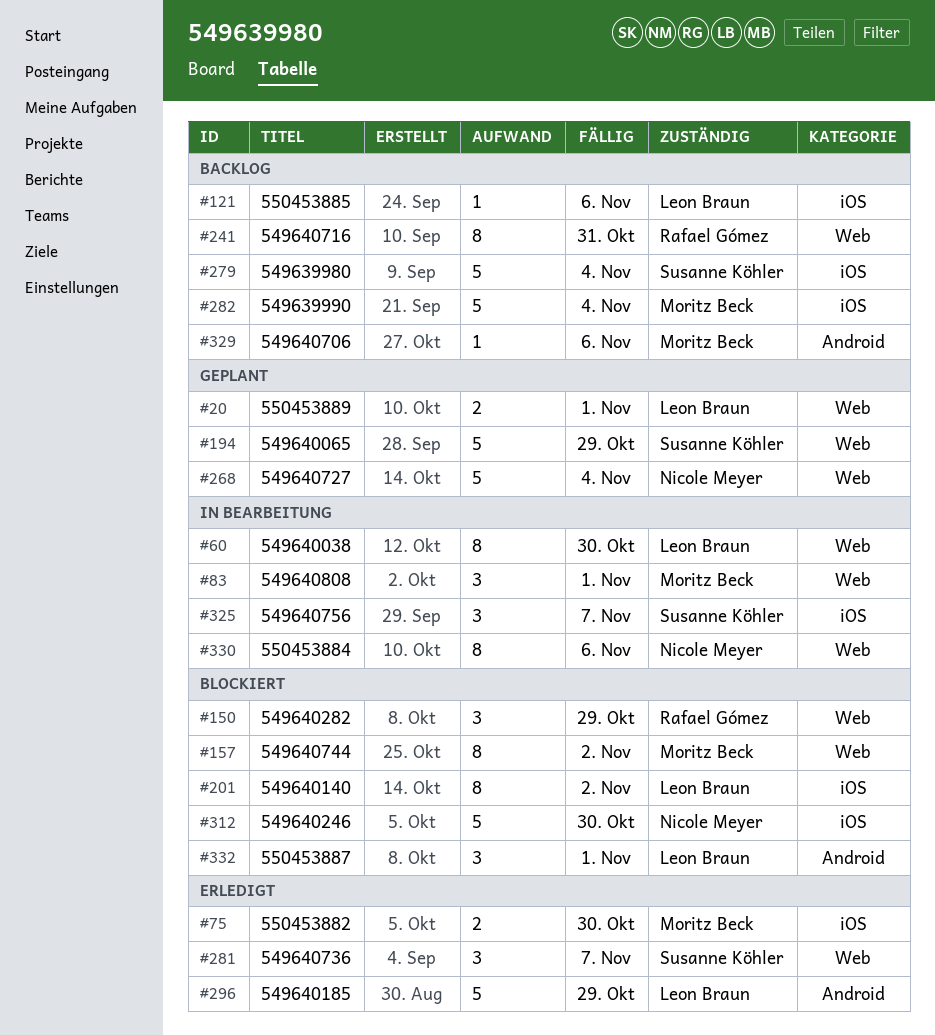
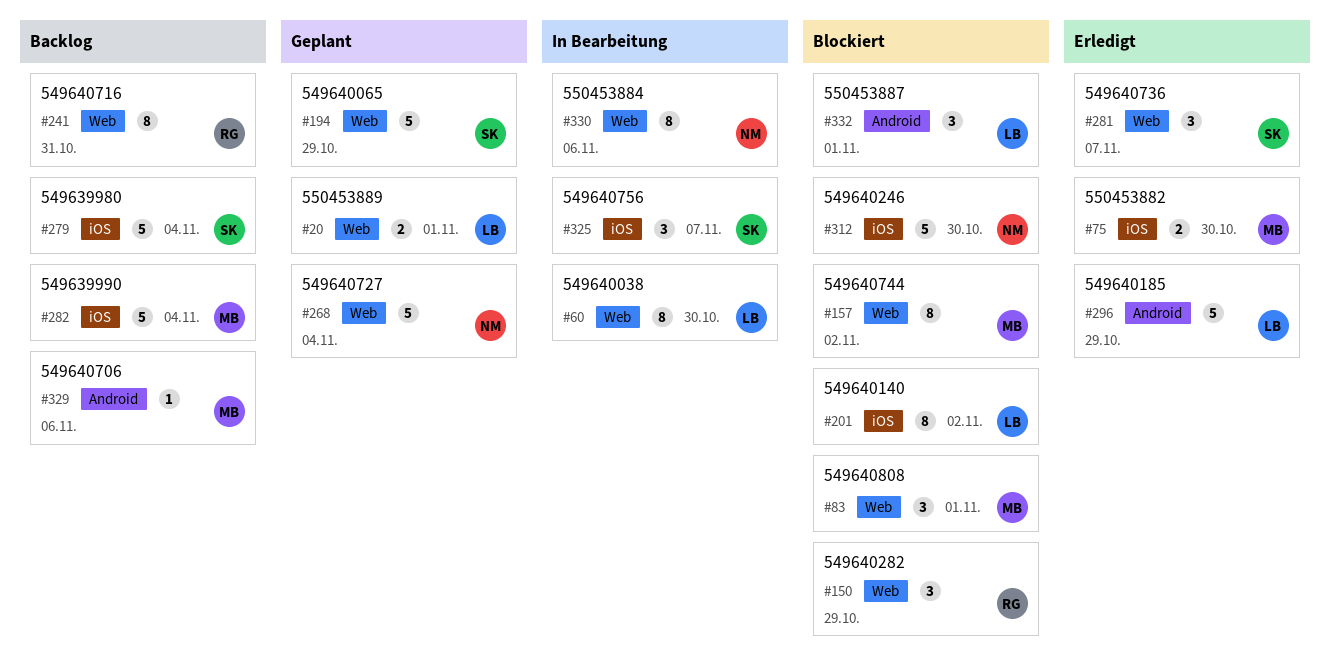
#83, status: In Bearbeitung -> Blockiert
#121: present -> none

